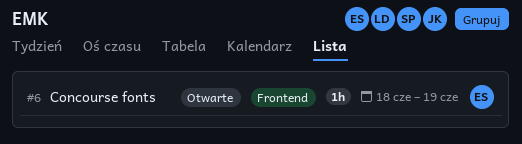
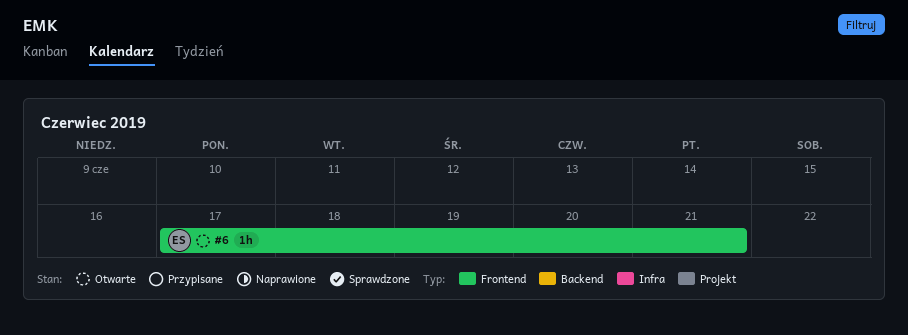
#6, start: Jun 18 -> Jun 17
#6, due: Jun 19 -> Jun 21

